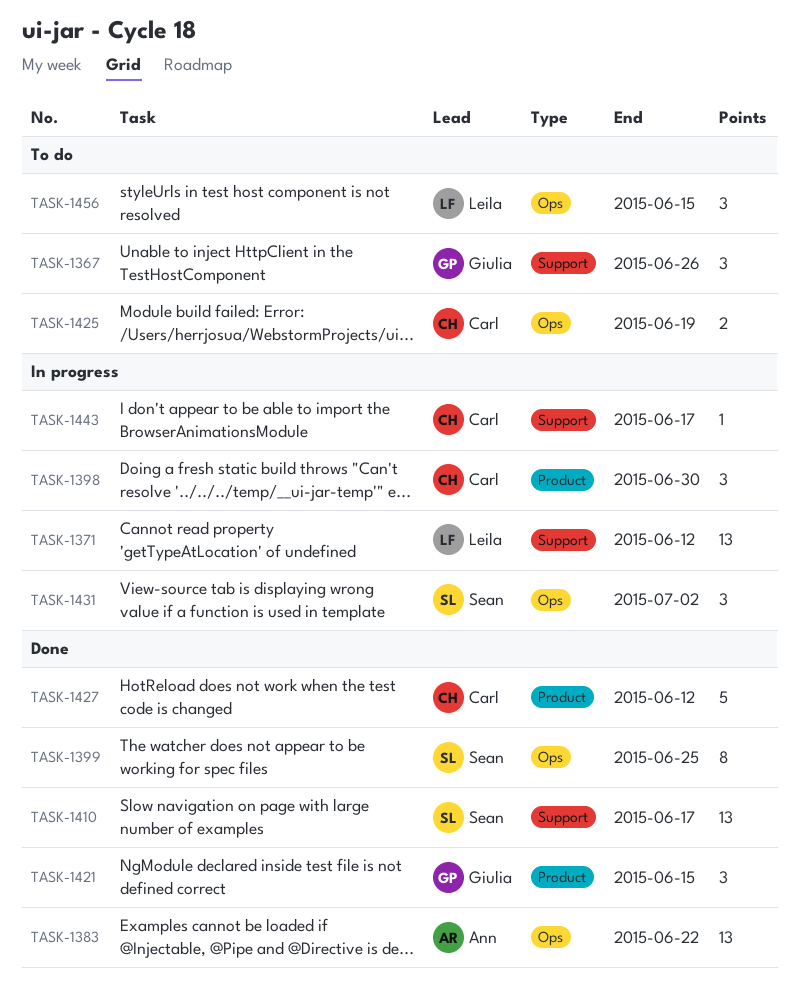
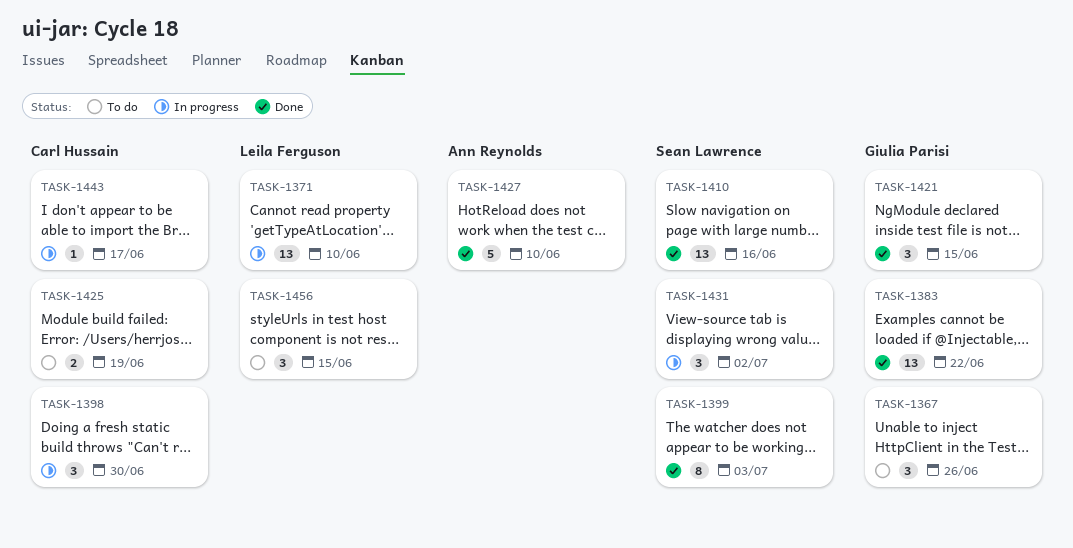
TASK-1371, due: Jun 12 -> Jun 10
TASK-1383, owner: Ann Reynolds -> Giulia Parisi
TASK-1399, due: Jun 25 -> Jul 3
TASK-1410, due: Jun 17 -> Jun 16
TASK-1427, owner: Carl Hussain -> Ann Reynolds
TASK-1427, due: Jun 12 -> Jun 10

